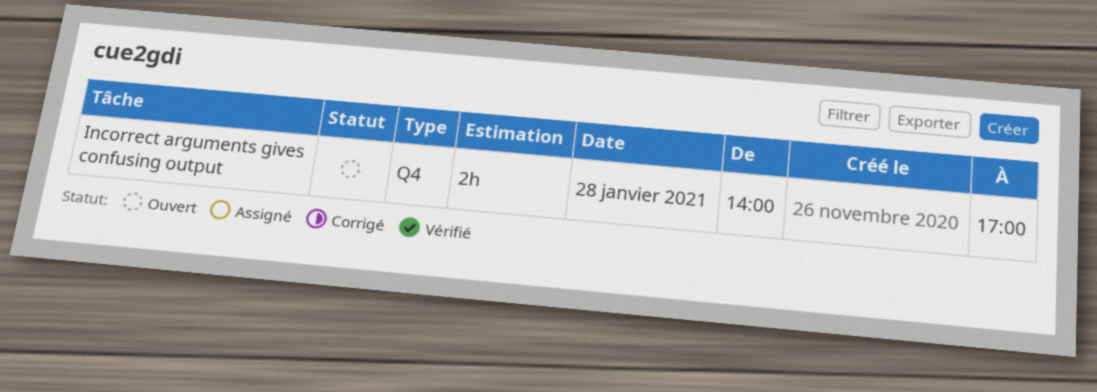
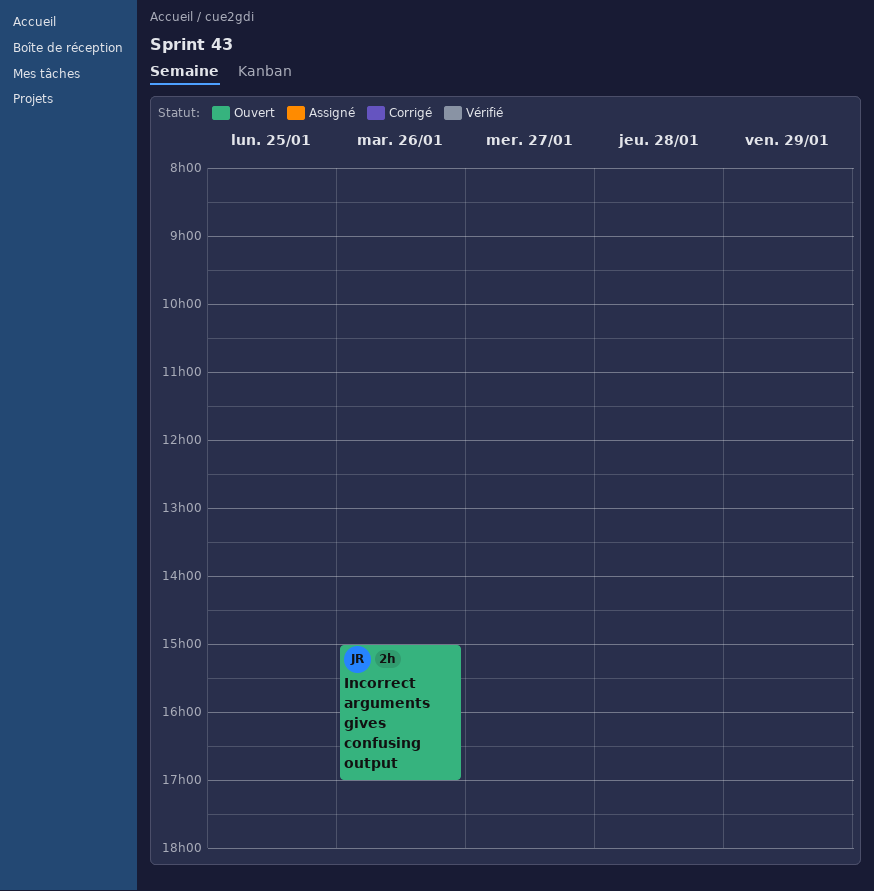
Incorrect arguments gives confusing output, day: Jan 28 -> Jan 26
Incorrect arguments gives confusing output, begins: 14:00 -> 15:00

